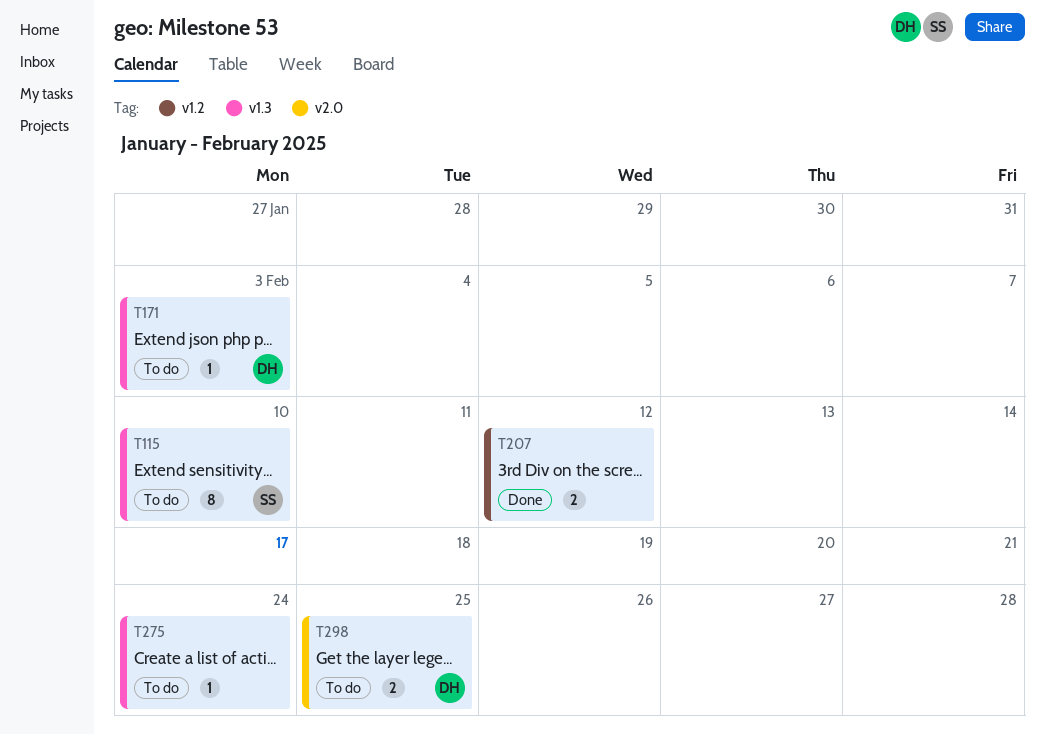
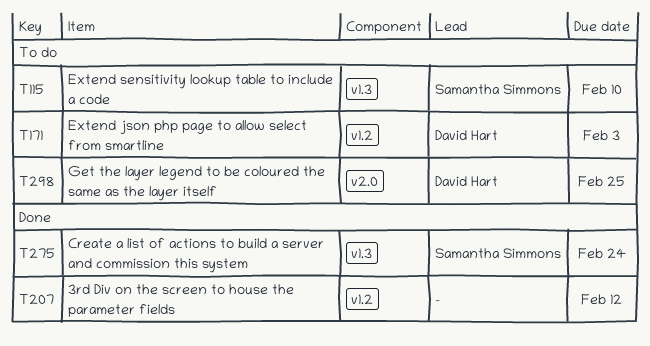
T171, label: v1.3 -> v1.2
T275, status: To do -> Done
T275, owner: none -> Samantha Simmons

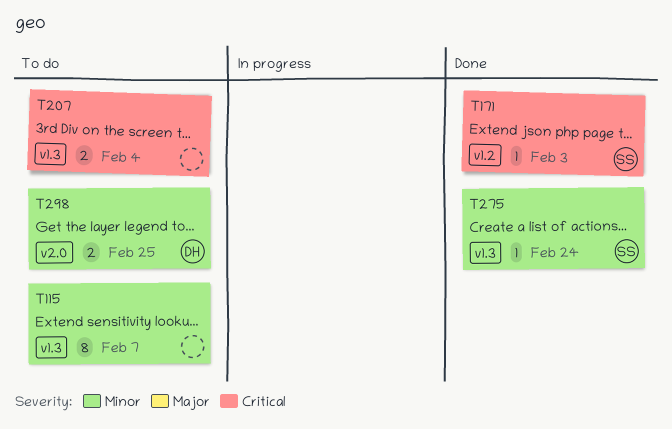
T115, owner: Samantha Simmons -> none
T115, due: Feb 10 -> Feb 7
T171, status: To do -> Done
T171, owner: David Hart -> Samantha Simmons
T207, status: Done -> To do
T207, label: v1.2 -> v1.3
T207, due: Feb 12 -> Feb 4

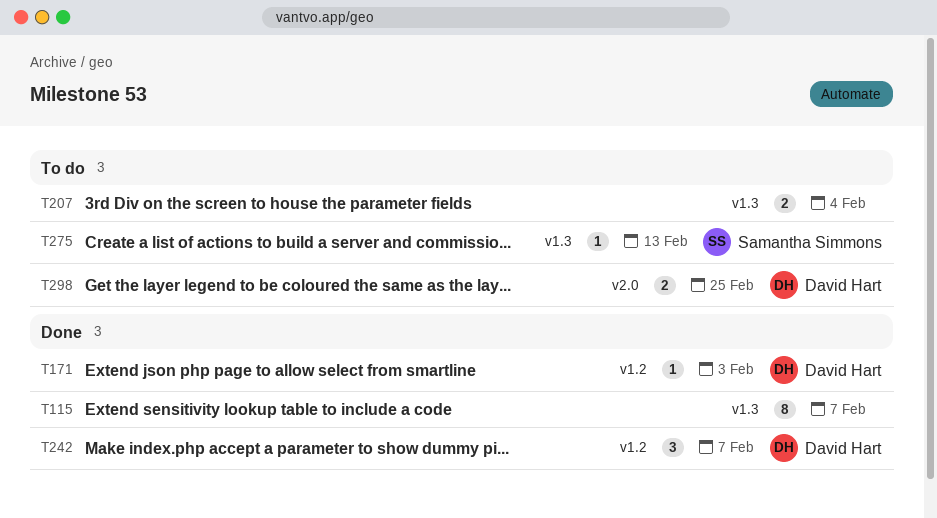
T115, status: To do -> Done
T171, owner: Samantha Simmons -> David Hart
T242: none -> present
T275, status: Done -> To do
T275, due: Feb 24 -> Feb 13

